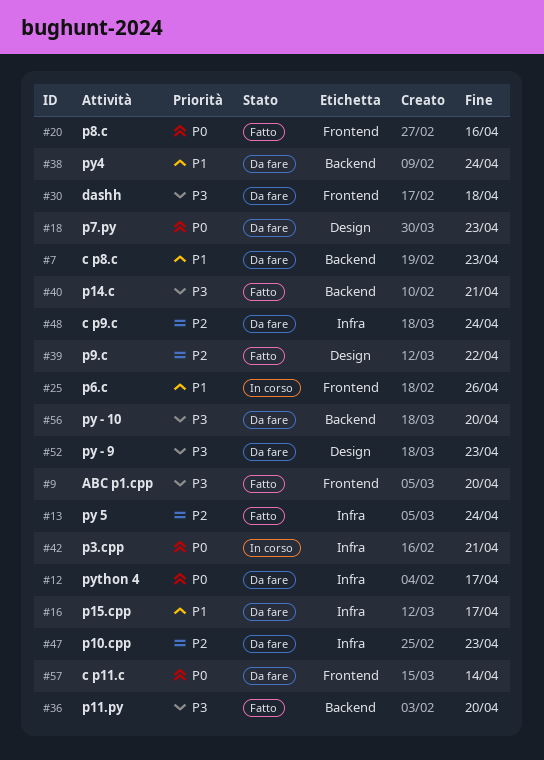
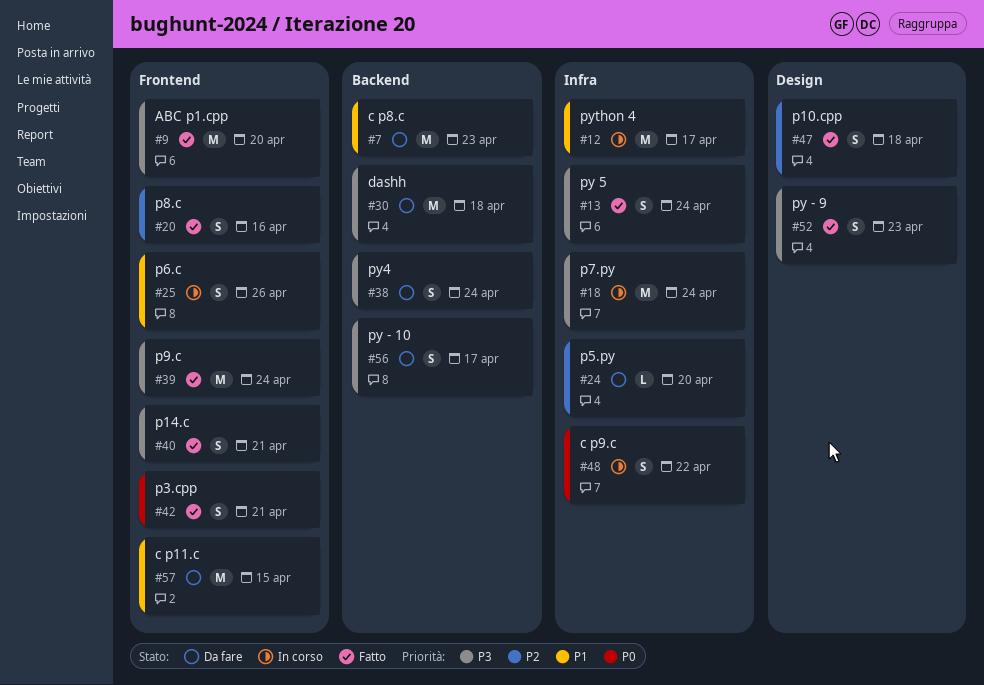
#12, status: Da fare -> In corso
#12, priority: P0 -> P1
#13, priority: P2 -> P3
#16: present -> none
#18, status: Da fare -> In corso
#18, priority: P0 -> P3
#18, label: Design -> Infra
#18, due: Apr 23 -> Apr 24
#20, priority: P0 -> P2
#24: none -> present
#30, label: Frontend -> Backend
#36: present -> none
#38, priority: P1 -> P3
#39, priority: P2 -> P3
#39, label: Design -> Frontend
#39, due: Apr 22 -> Apr 24
#40, label: Backend -> Frontend
#42, status: In corso -> Fatto
#42, label: Infra -> Frontend
#47, status: Da fare -> Fatto
#47, label: Infra -> Design
#47, due: Apr 23 -> Apr 18
#48, status: Da fare -> In corso
#48, priority: P2 -> P0
#48, due: Apr 24 -> Apr 22
#52, status: Da fare -> Fatto
#56, due: Apr 20 -> Apr 17
#57, priority: P0 -> P1
#57, due: Apr 14 -> Apr 15

